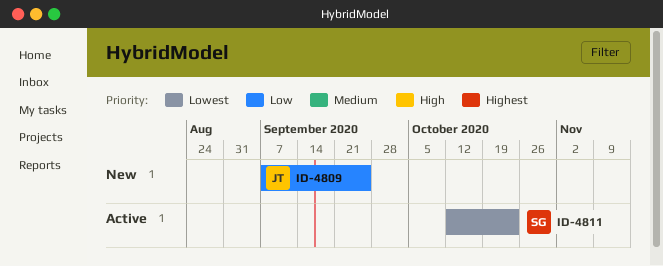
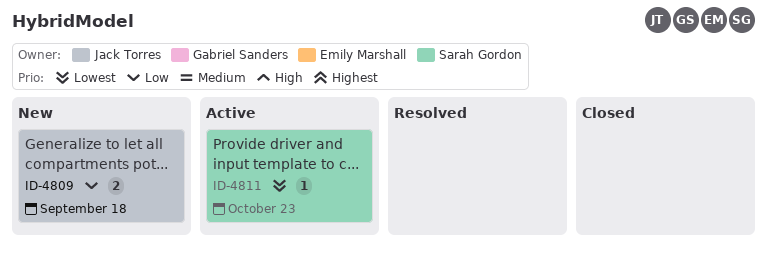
ID-4809, due: Sep 25 -> Sep 18

